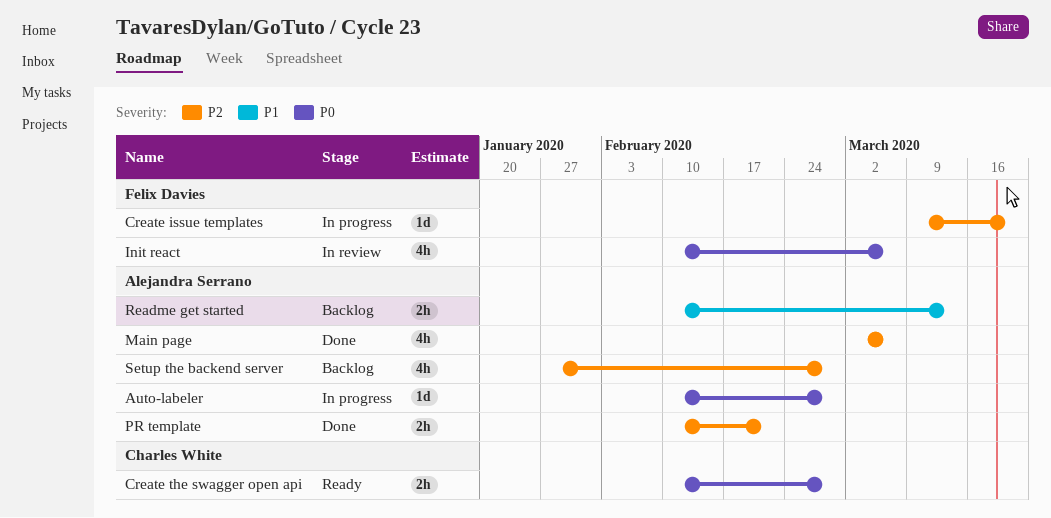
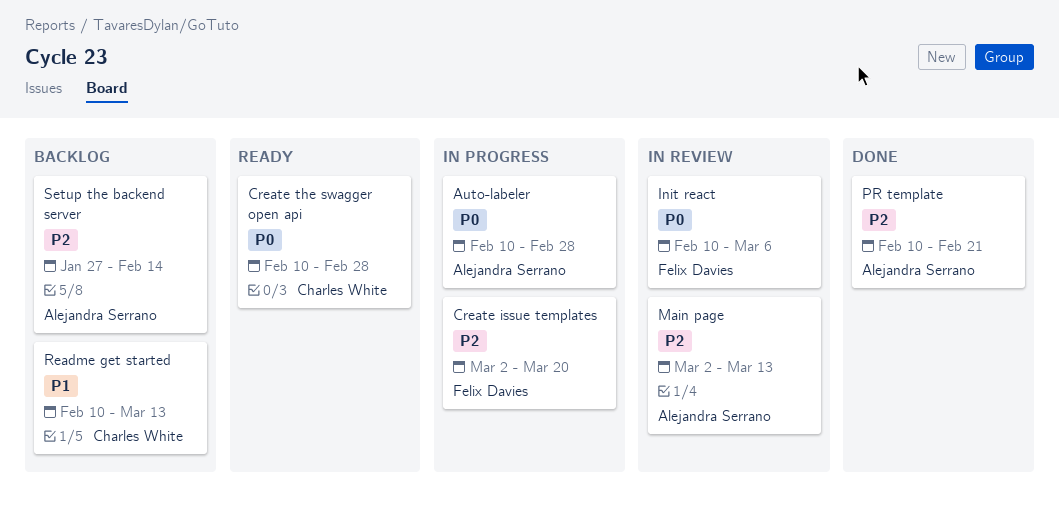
Create issue templates, start: Mar 9 -> Mar 2
Main page, status: Done -> In review
Main page, due: Mar 6 -> Mar 13
Readme get started, owner: Alejandra Serrano -> Charles White
Setup the backend server, due: Feb 28 -> Feb 14

